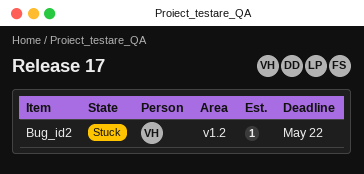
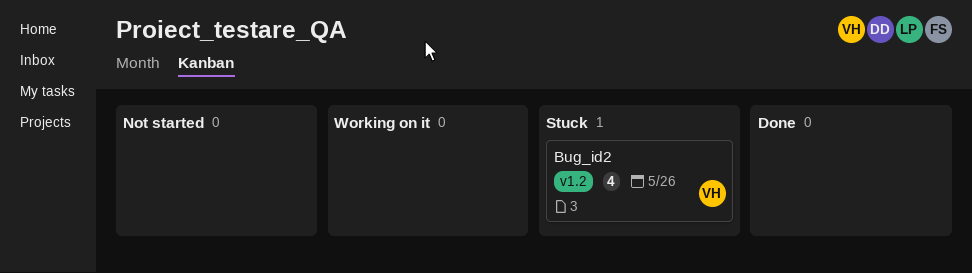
Bug_id2, estimate: 1 -> 4
Bug_id2, due: May 22 -> May 26

